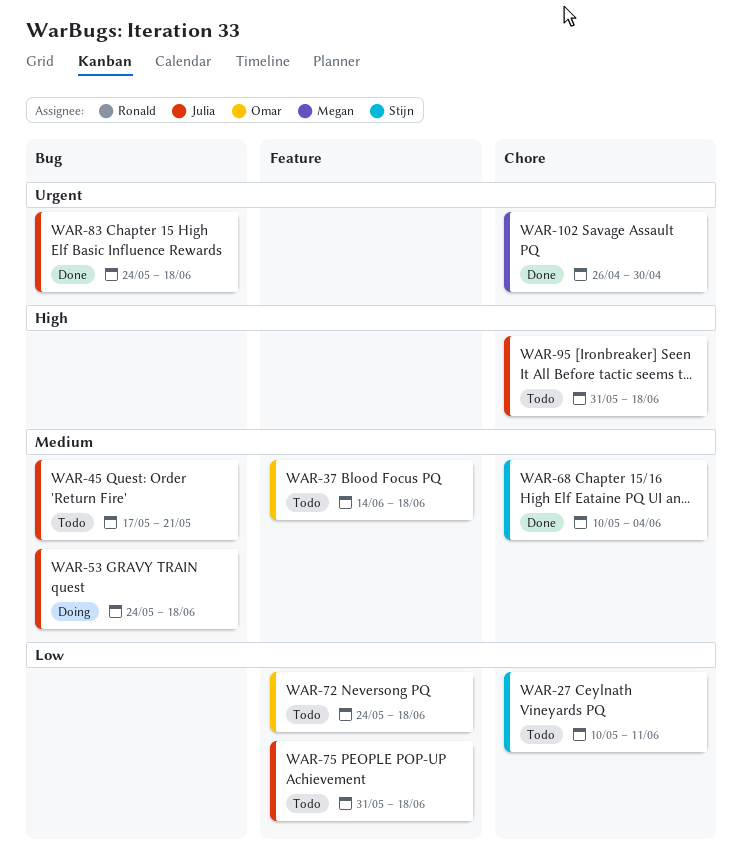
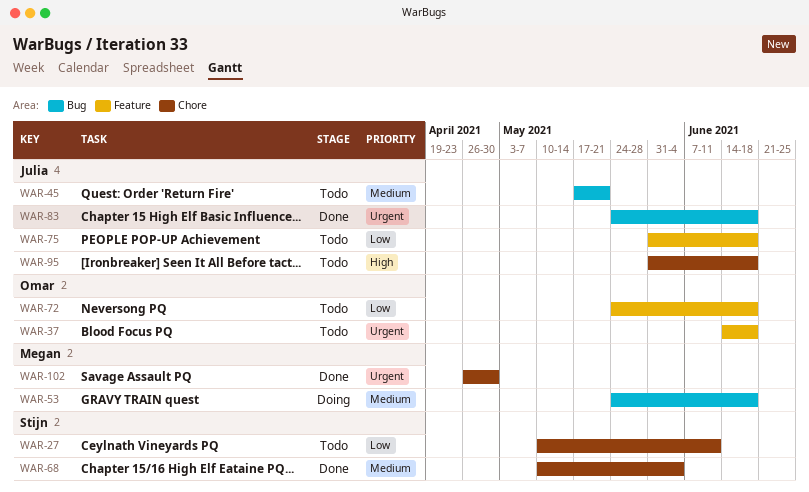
WAR-37, priority: Medium -> Urgent
WAR-53, owner: Julia -> Megan

